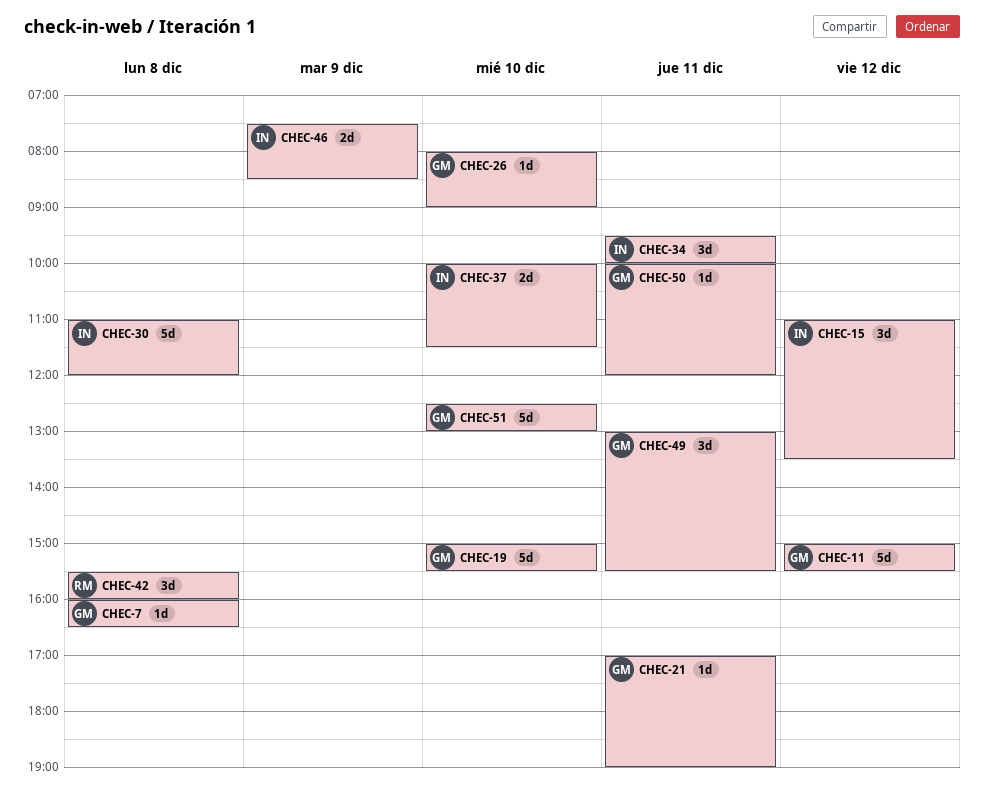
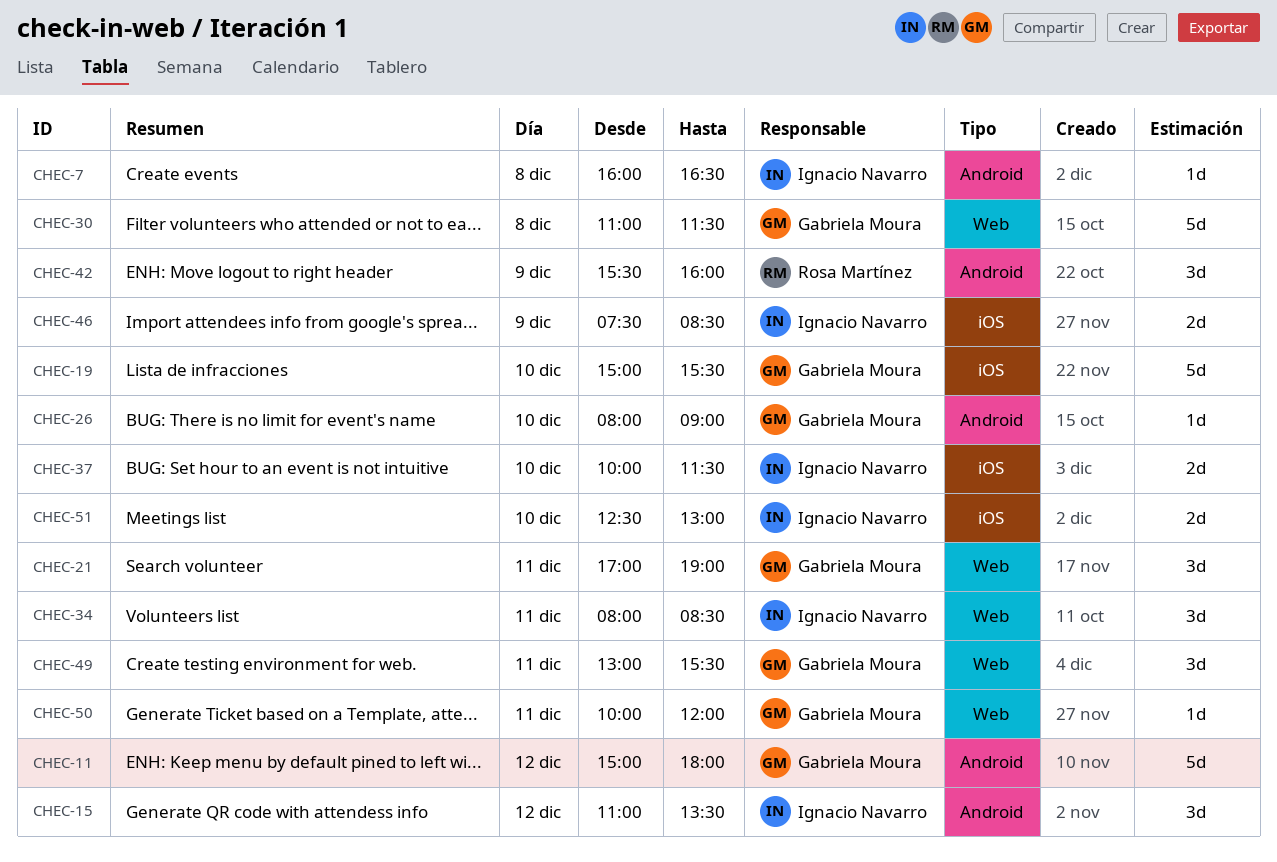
CHEC-7, owner: Gabriela Moura -> Ignacio Navarro
CHEC-11, ends: 15:30 -> 18:00
CHEC-21, estimate: 1d -> 3d
CHEC-30, owner: Ignacio Navarro -> Gabriela Moura
CHEC-30, ends: 12:00 -> 11:30
CHEC-34, begins: 09:30 -> 08:00
CHEC-34, ends: 10:00 -> 08:30
CHEC-42, day: Dec 8 -> Dec 9
CHEC-51, owner: Gabriela Moura -> Ignacio Navarro
CHEC-51, estimate: 5d -> 2d

